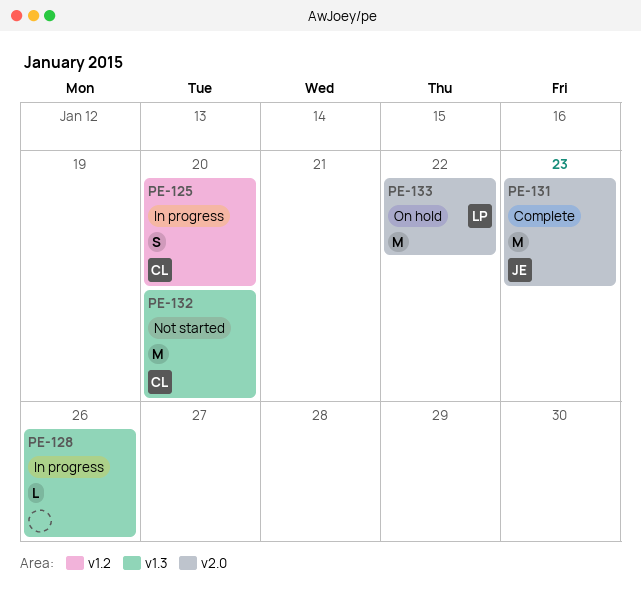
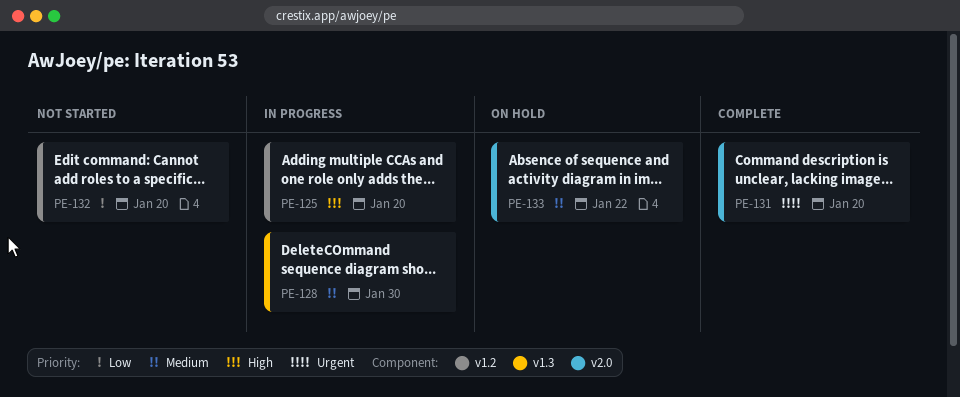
PE-128, due: Jan 26 -> Jan 30
PE-131, due: Jan 23 -> Jan 20
PE-132, label: v1.3 -> v1.2

